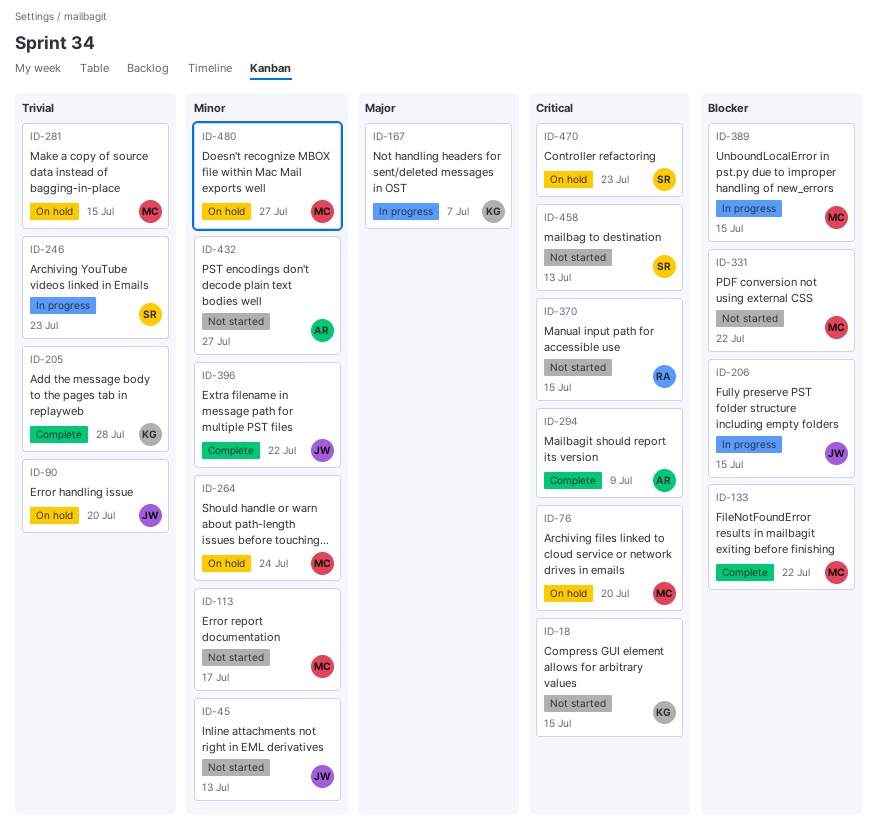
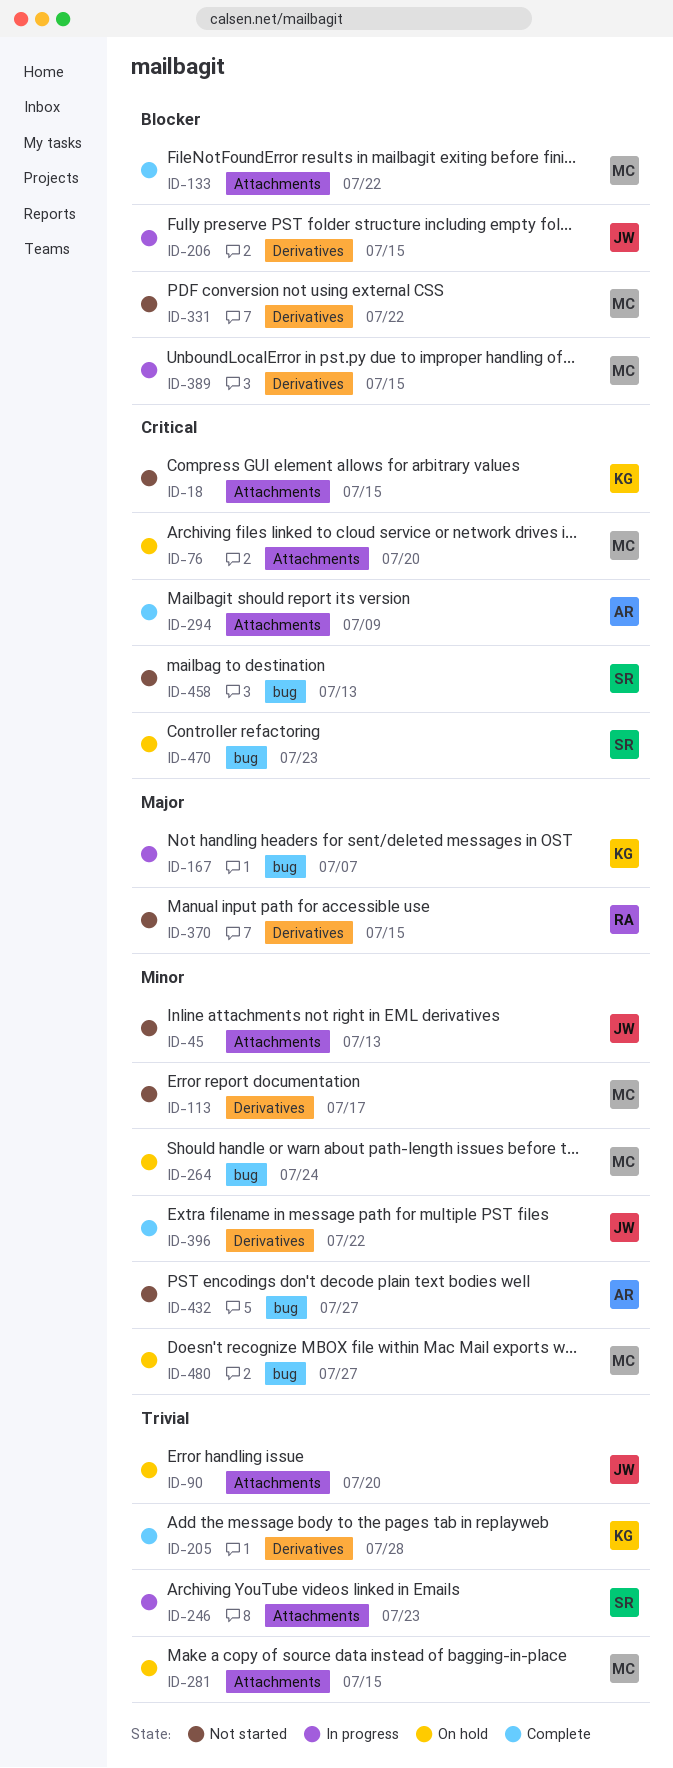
ID-370, priority: Critical -> Major

